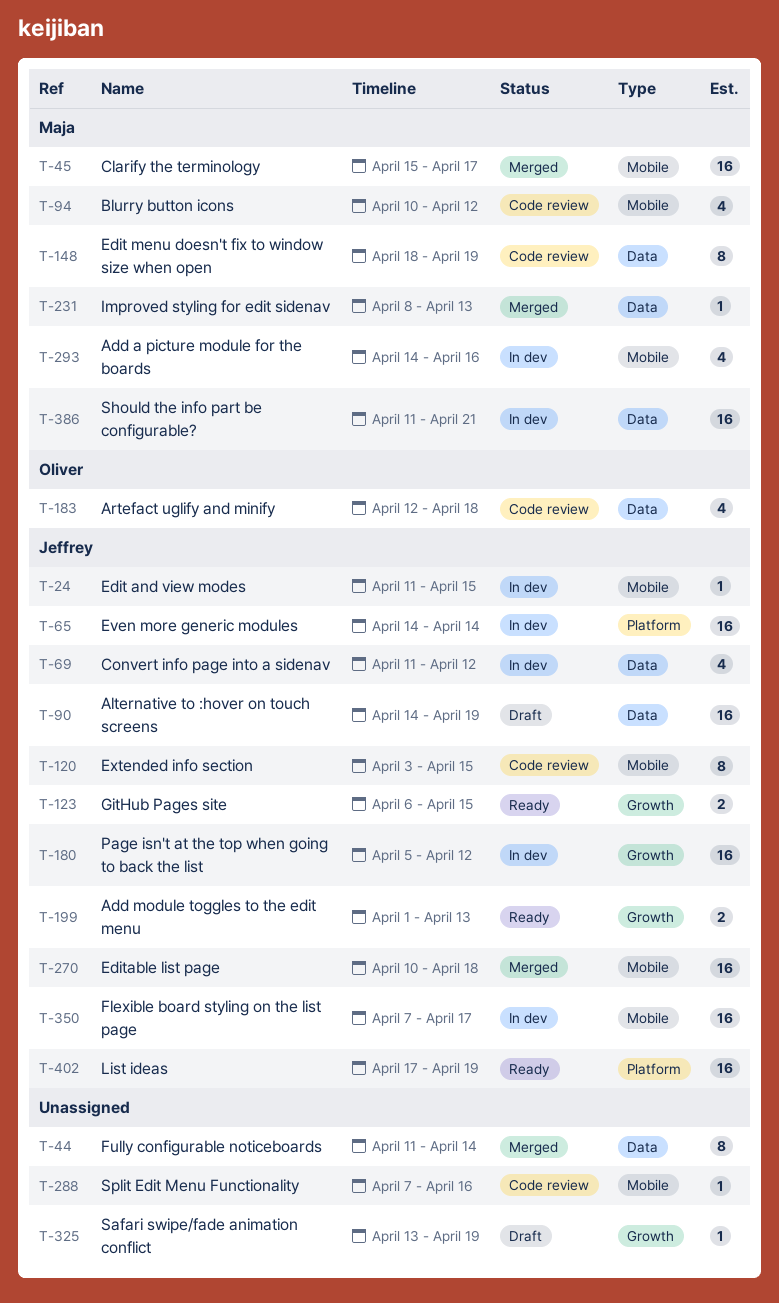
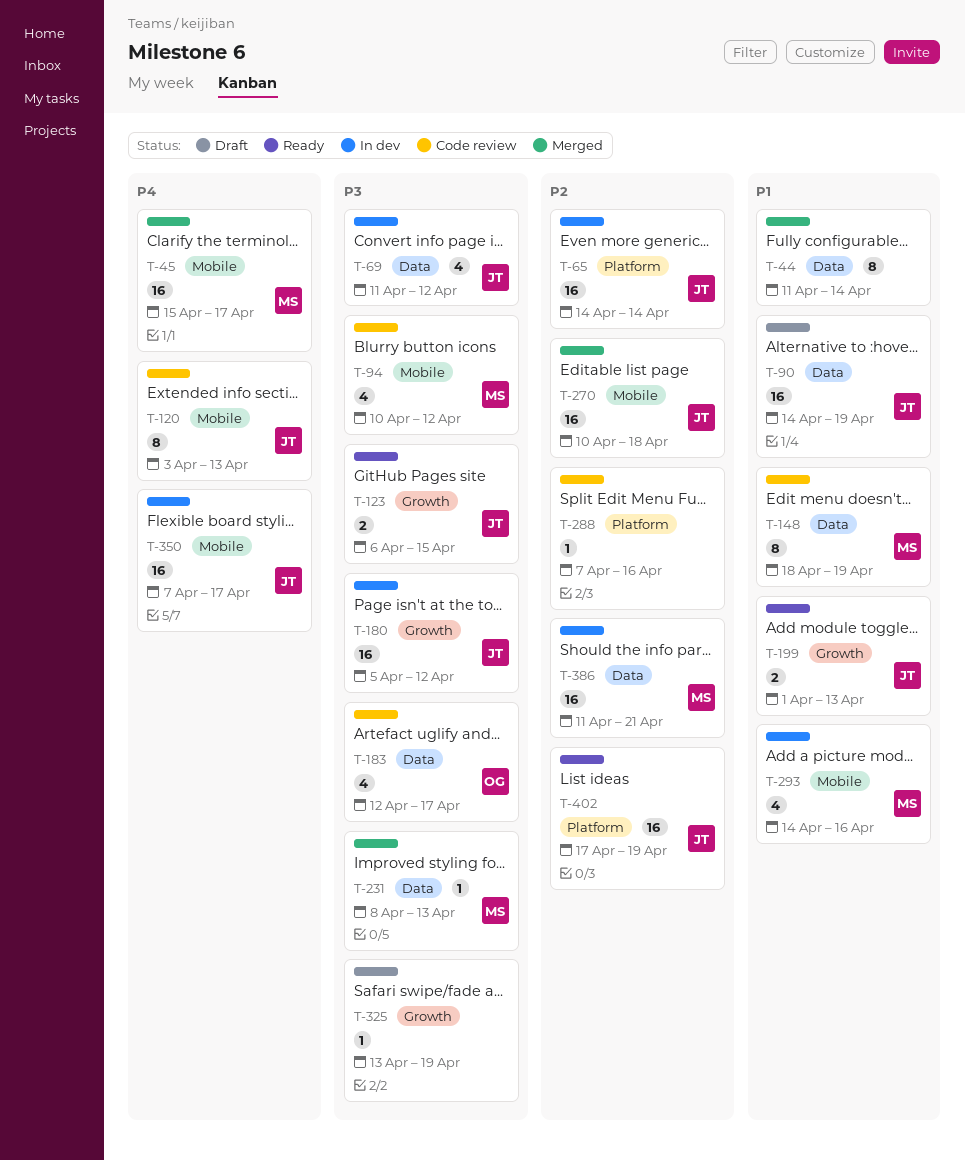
T-24: present -> none
T-120, due: Apr 15 -> Apr 13
T-183, due: Apr 18 -> Apr 17
T-288, label: Mobile -> Platform

